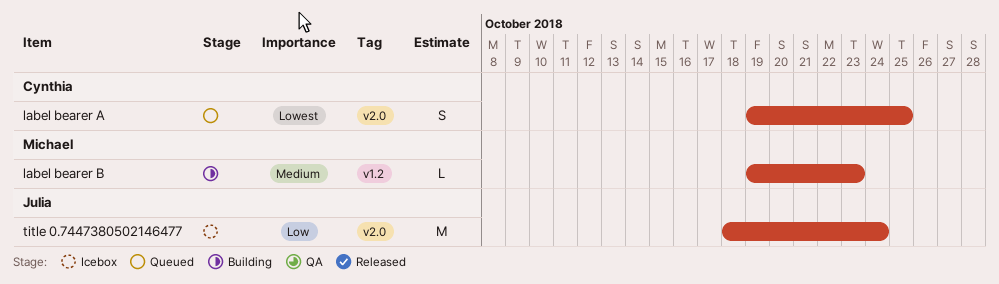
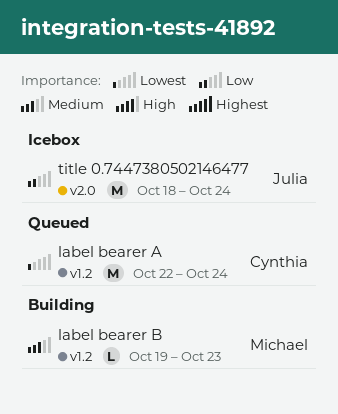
label bearer A, label: v2.0 -> v1.2
label bearer A, estimate: S -> M
label bearer A, start: Oct 19 -> Oct 22
label bearer A, due: Oct 25 -> Oct 24

